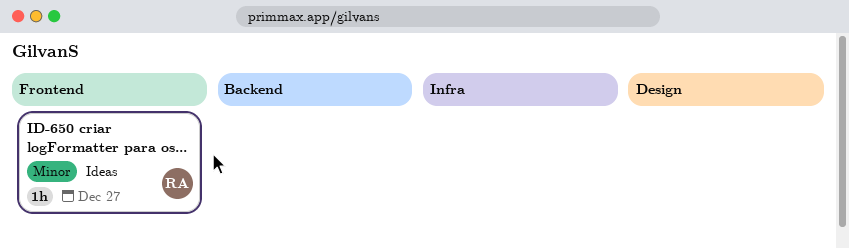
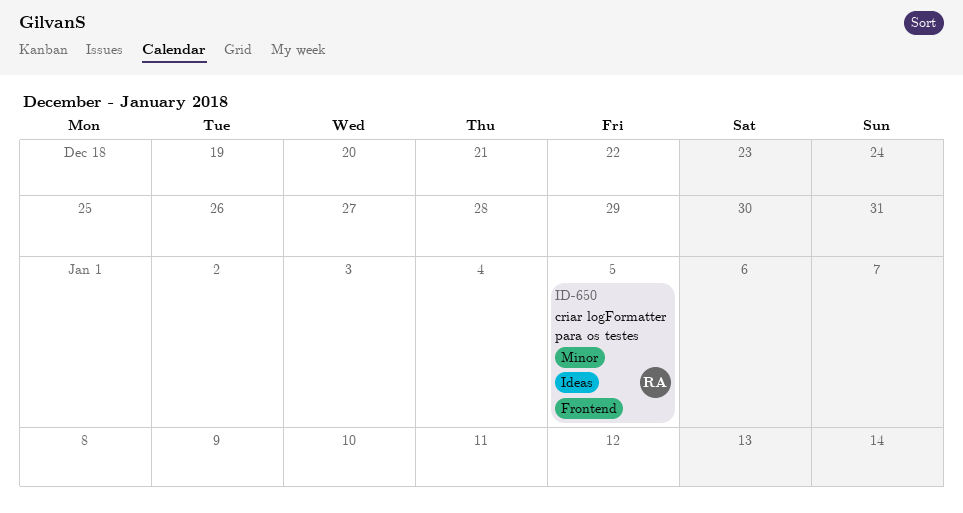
ID-650, due: Dec 27 -> Jan 5

